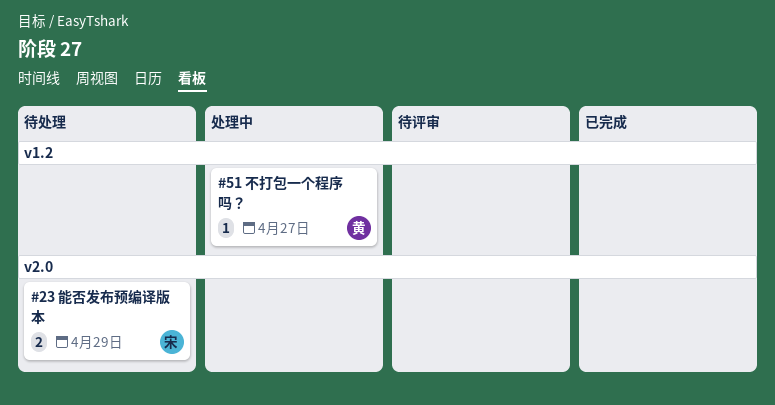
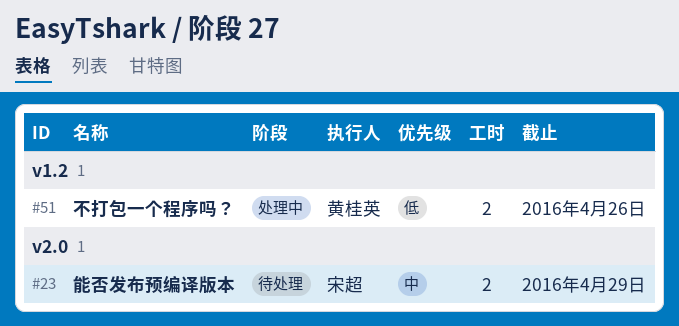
#51, estimate: 1 -> 2
#51, due: Apr 27 -> Apr 26

